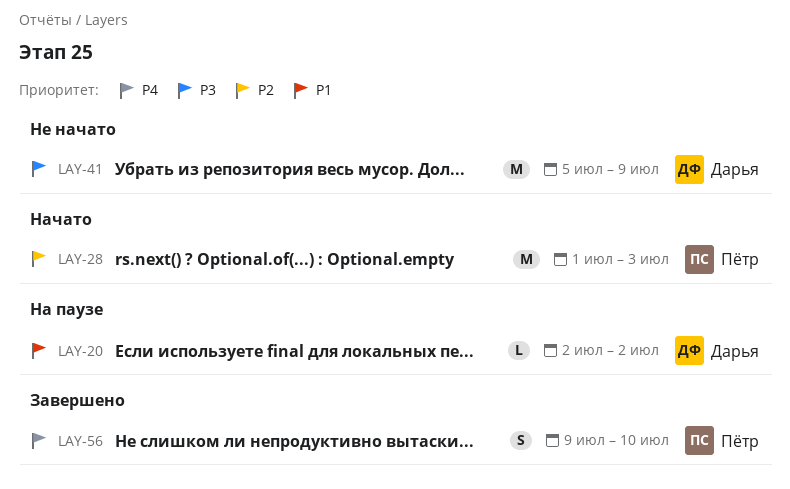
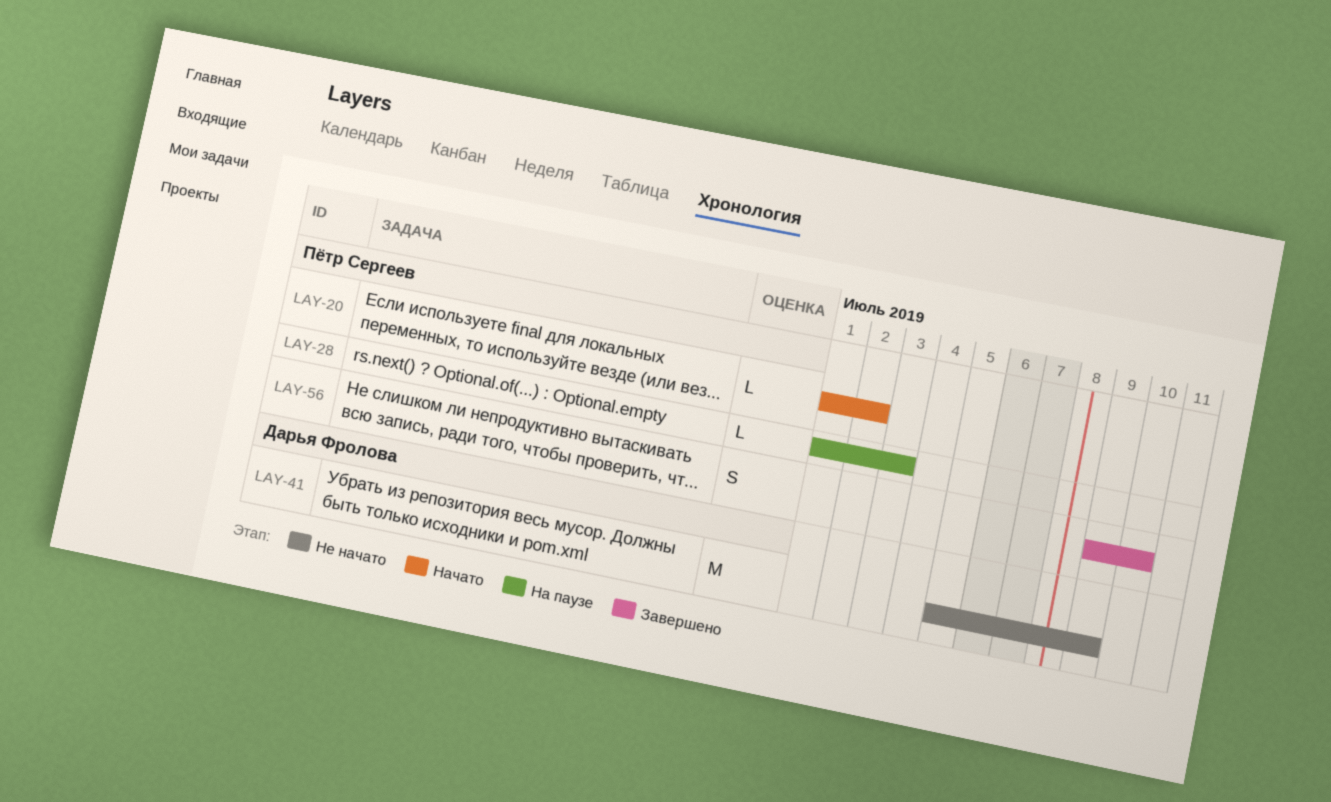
LAY-20, status: На паузе -> Начато
LAY-20, owner: Дарья Фролова -> Пётр Сергеев
LAY-20, start: Jul 2 -> Jul 1
LAY-28, status: Начато -> На паузе
LAY-28, estimate: M -> L

